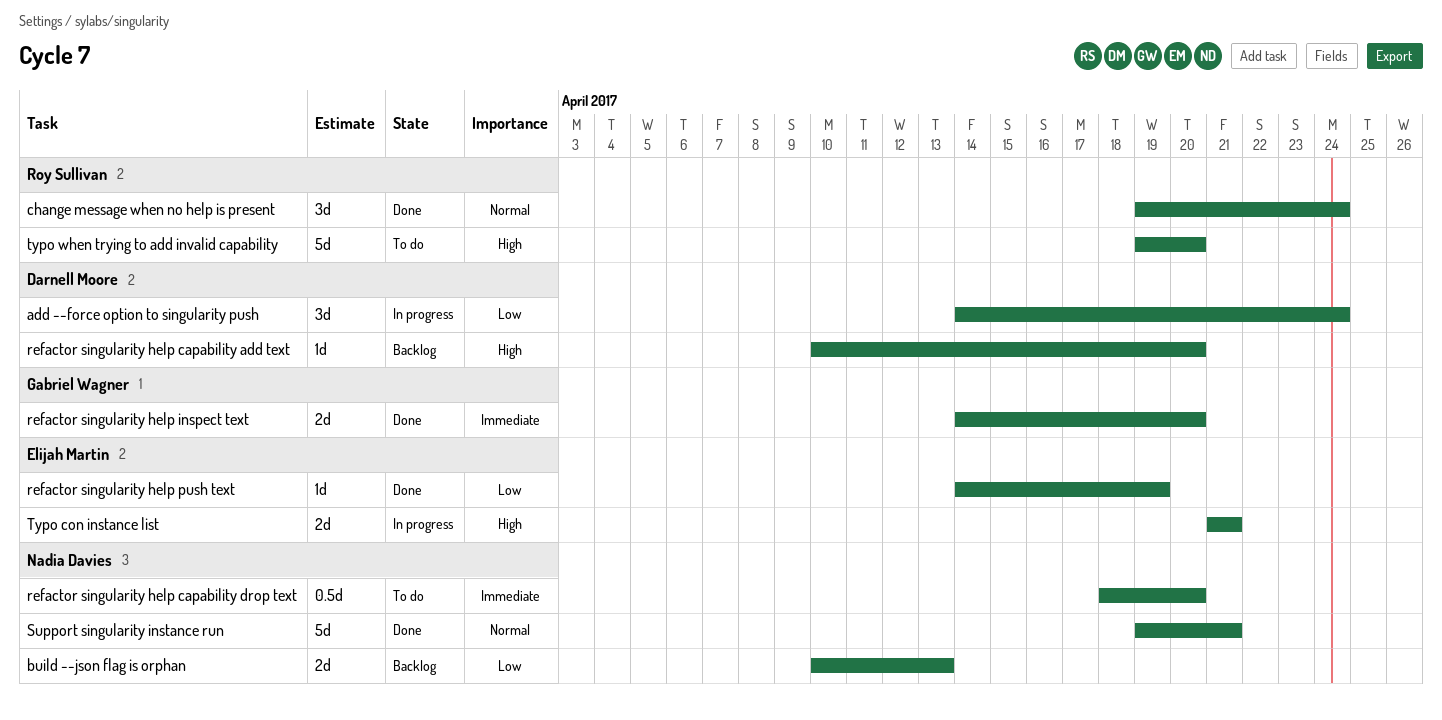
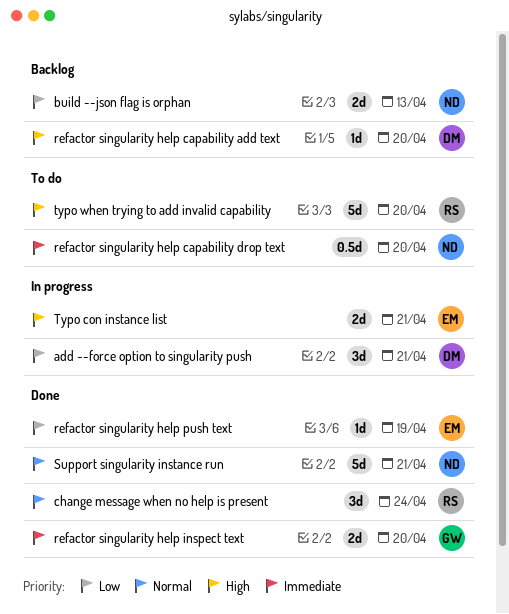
add --force option to singularity push, due: Apr 24 -> Apr 21

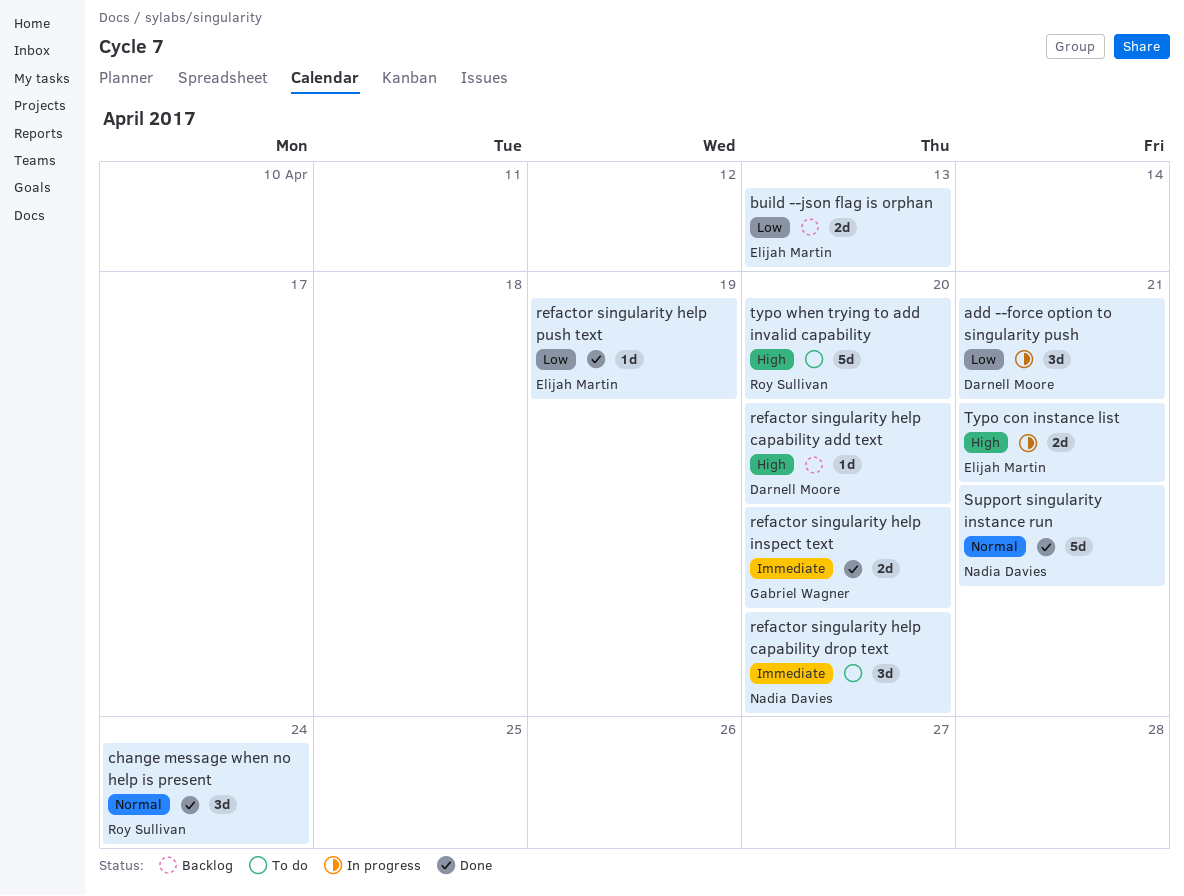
build --json flag is orphan, owner: Nadia Davies -> Elijah Martin
refactor singularity help capability drop text, estimate: 0.5d -> 3d

